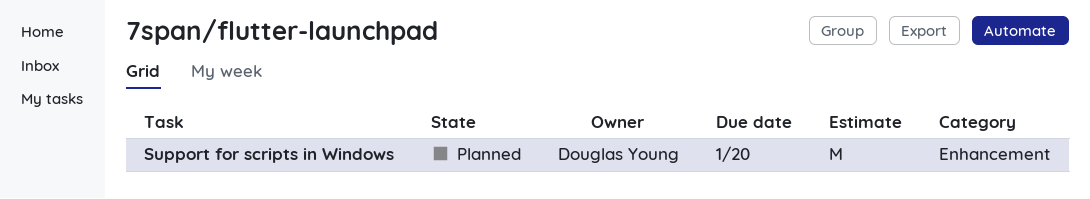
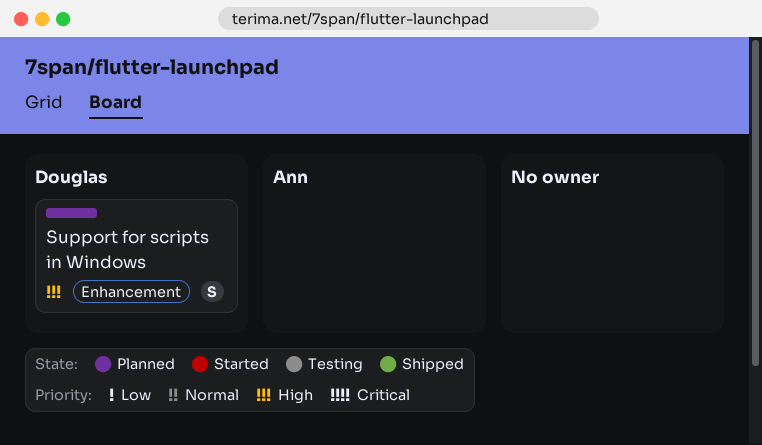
Support for scripts in Windows, estimate: M -> S

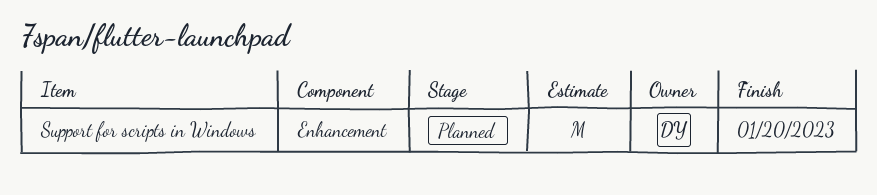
Support for scripts in Windows, estimate: S -> M

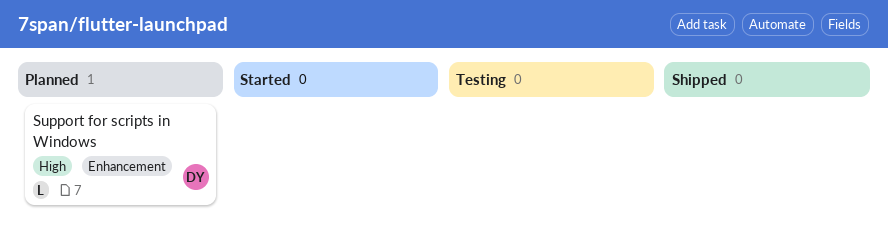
Support for scripts in Windows, estimate: M -> L

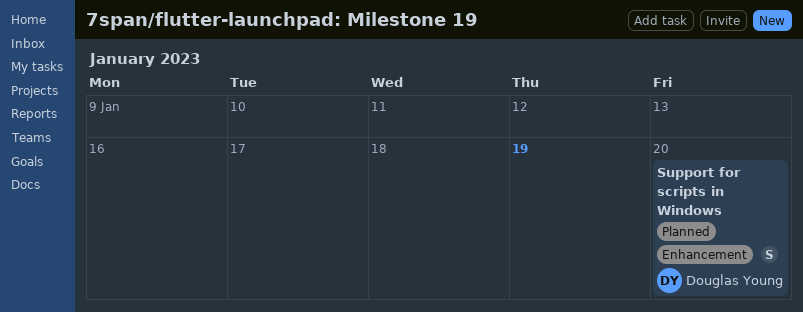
Support for scripts in Windows, estimate: L -> S

